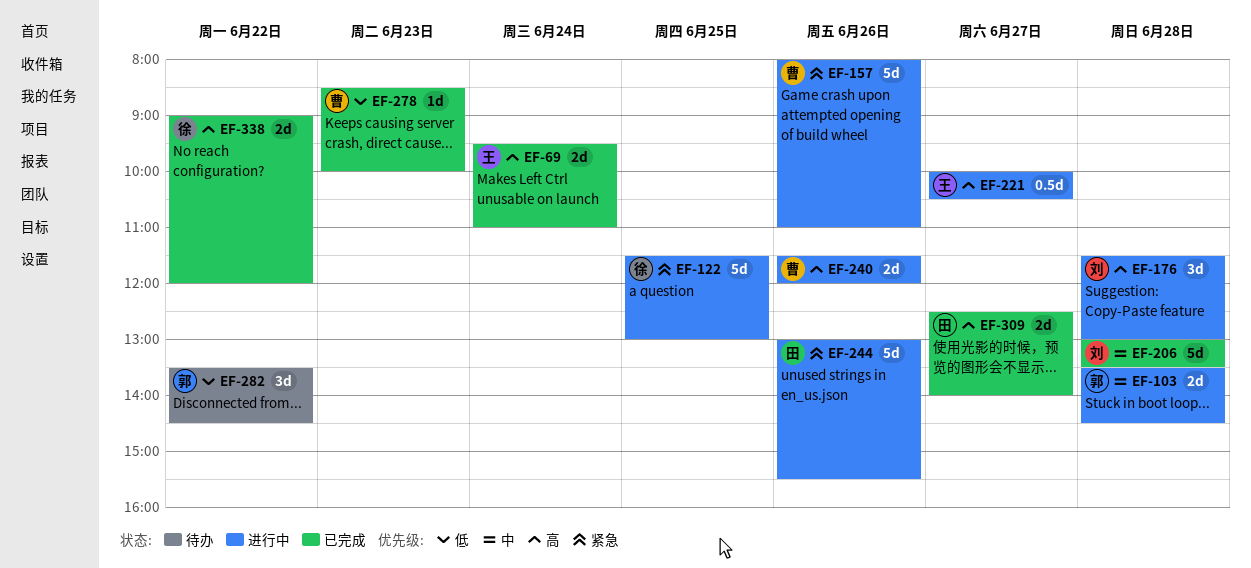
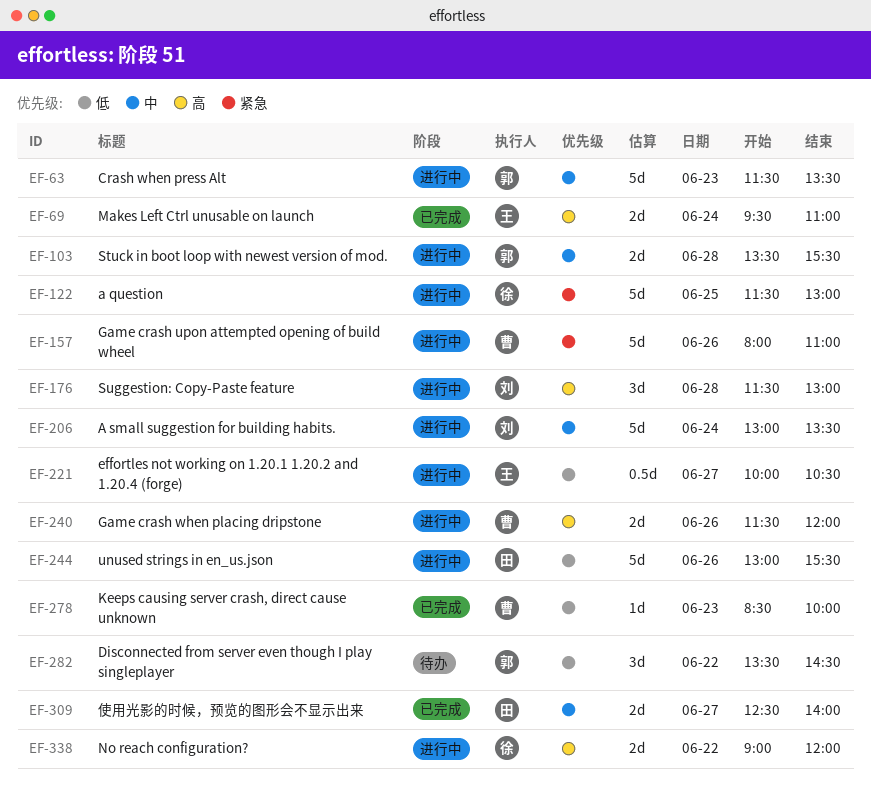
EF-63: none -> present
EF-103, ends: 14:30 -> 15:30
EF-206, status: 已完成 -> 进行中
EF-206, day: Jun 28 -> Jun 24
EF-221, priority: 高 -> 低
EF-244, priority: 紧急 -> 低
EF-309, priority: 高 -> 中
EF-338, status: 已完成 -> 进行中

